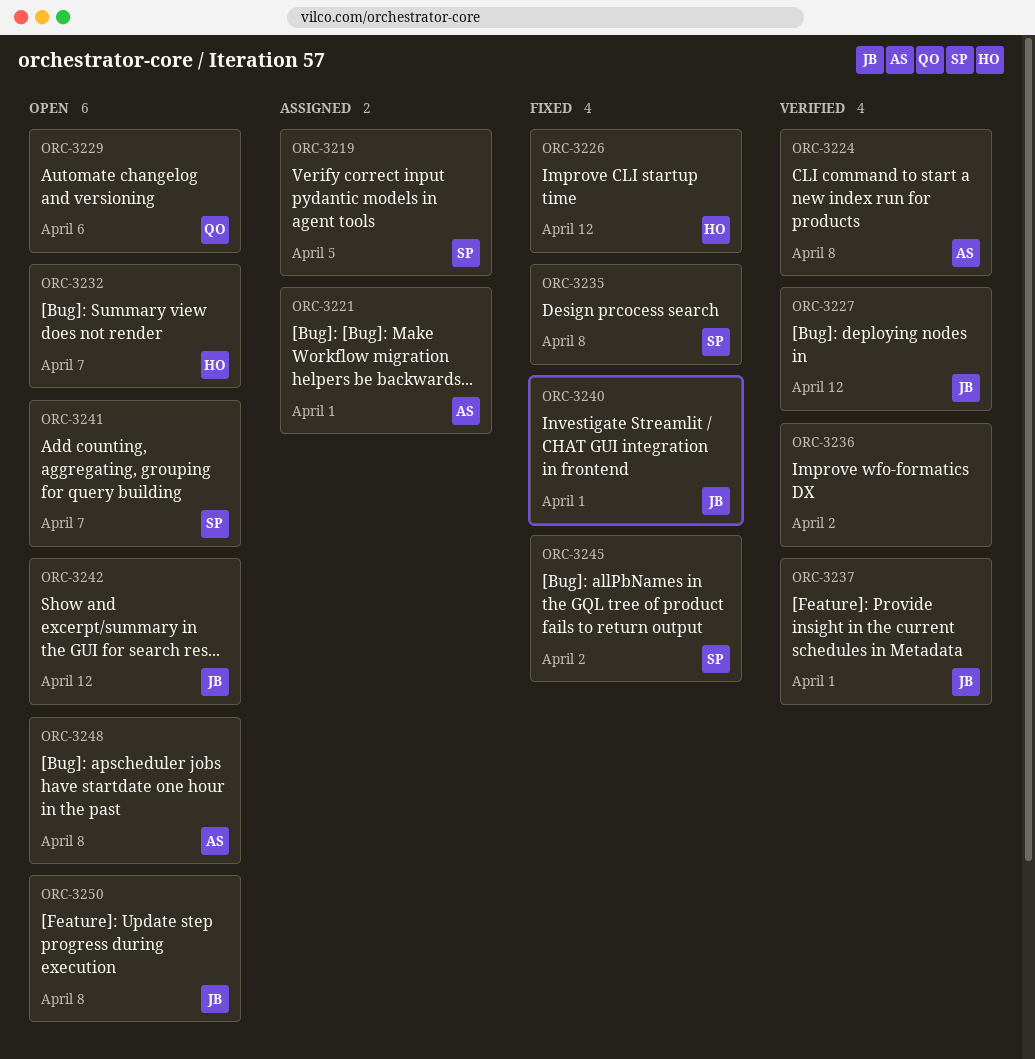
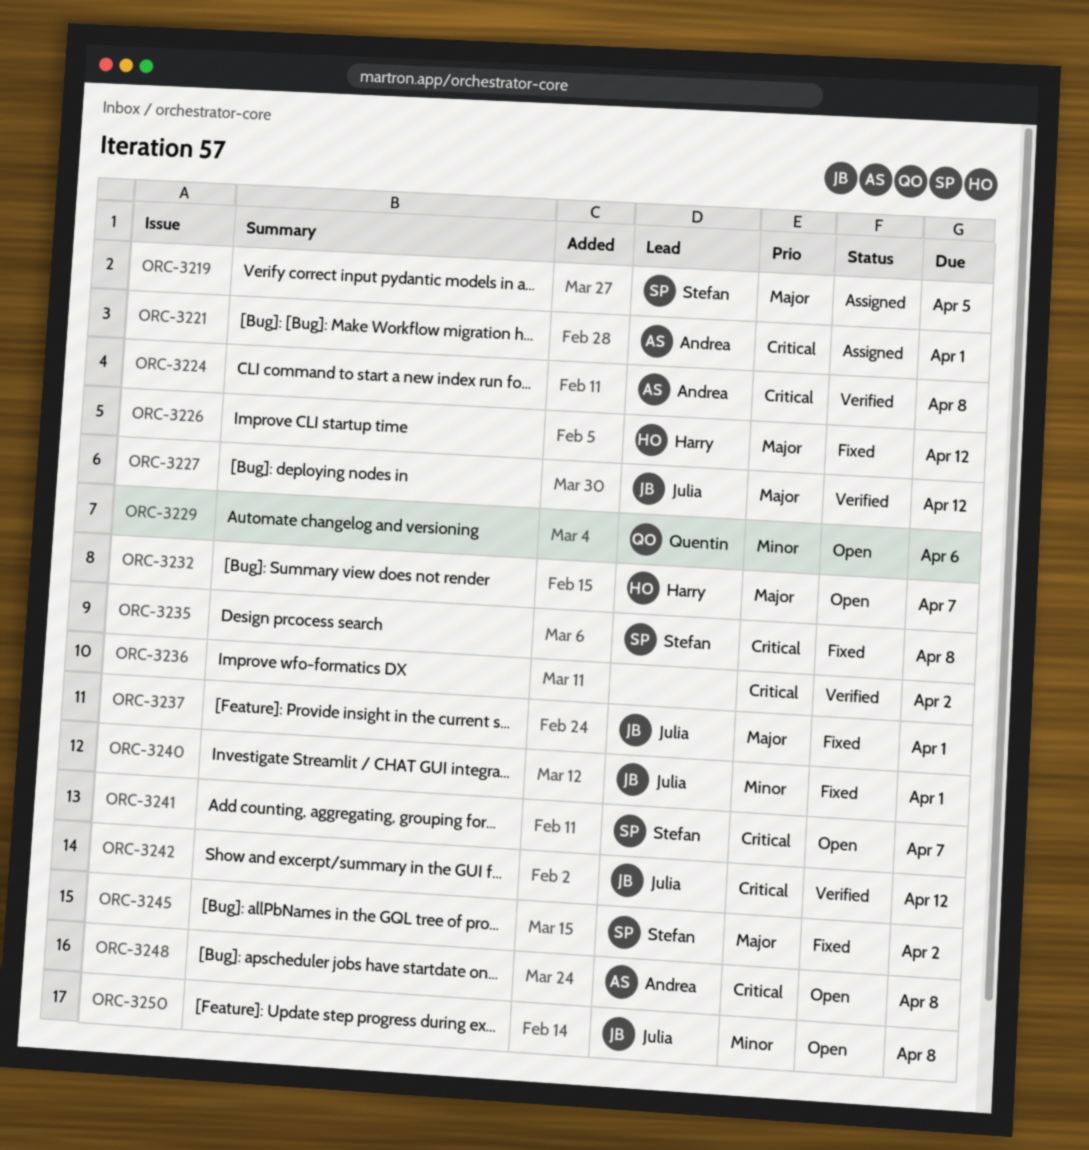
ORC-3237, status: Verified -> Fixed
ORC-3242, status: Open -> Verified

